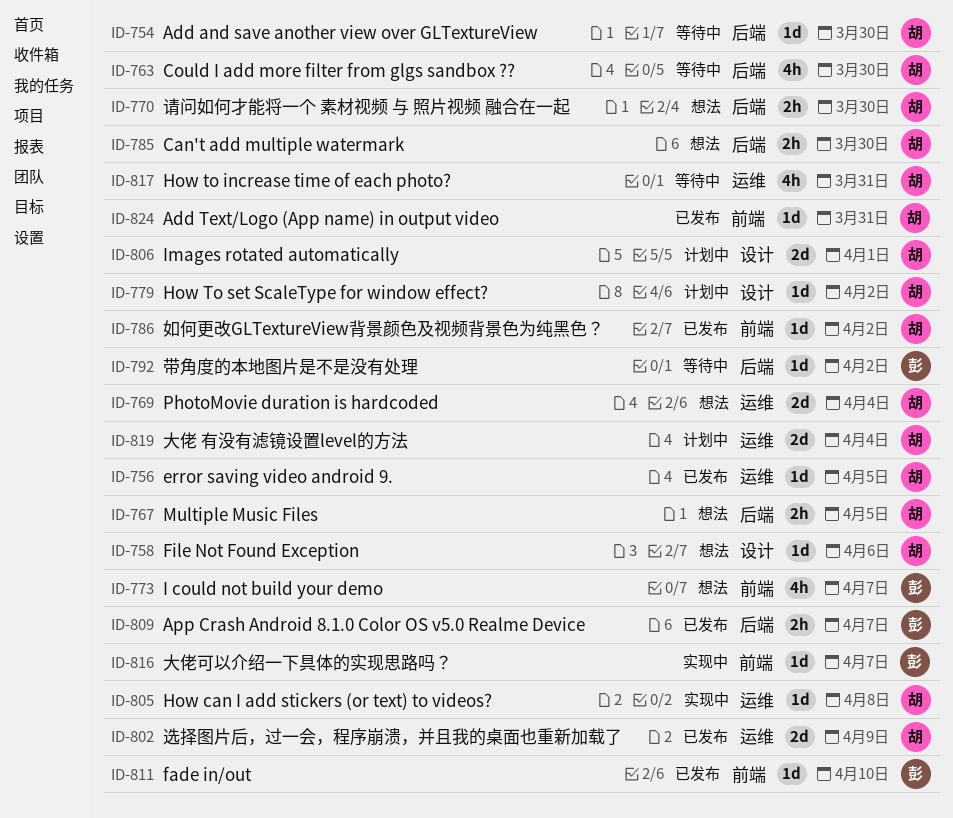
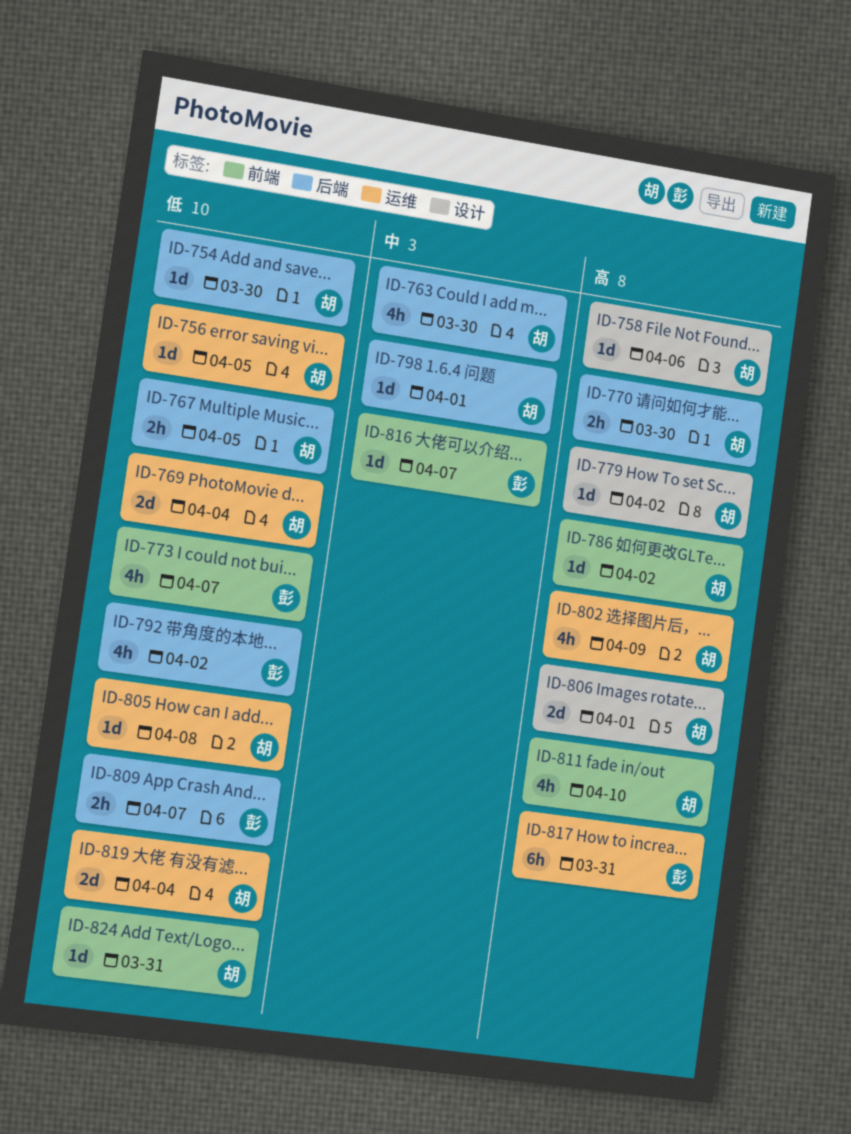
ID-785: present -> none
ID-792, estimate: 1d -> 4h
ID-798: none -> present
ID-802, estimate: 2d -> 4h
ID-811, owner: 彭 -> 胡
ID-811, estimate: 1d -> 4h
ID-817, owner: 胡 -> 彭
ID-817, estimate: 4h -> 6h

